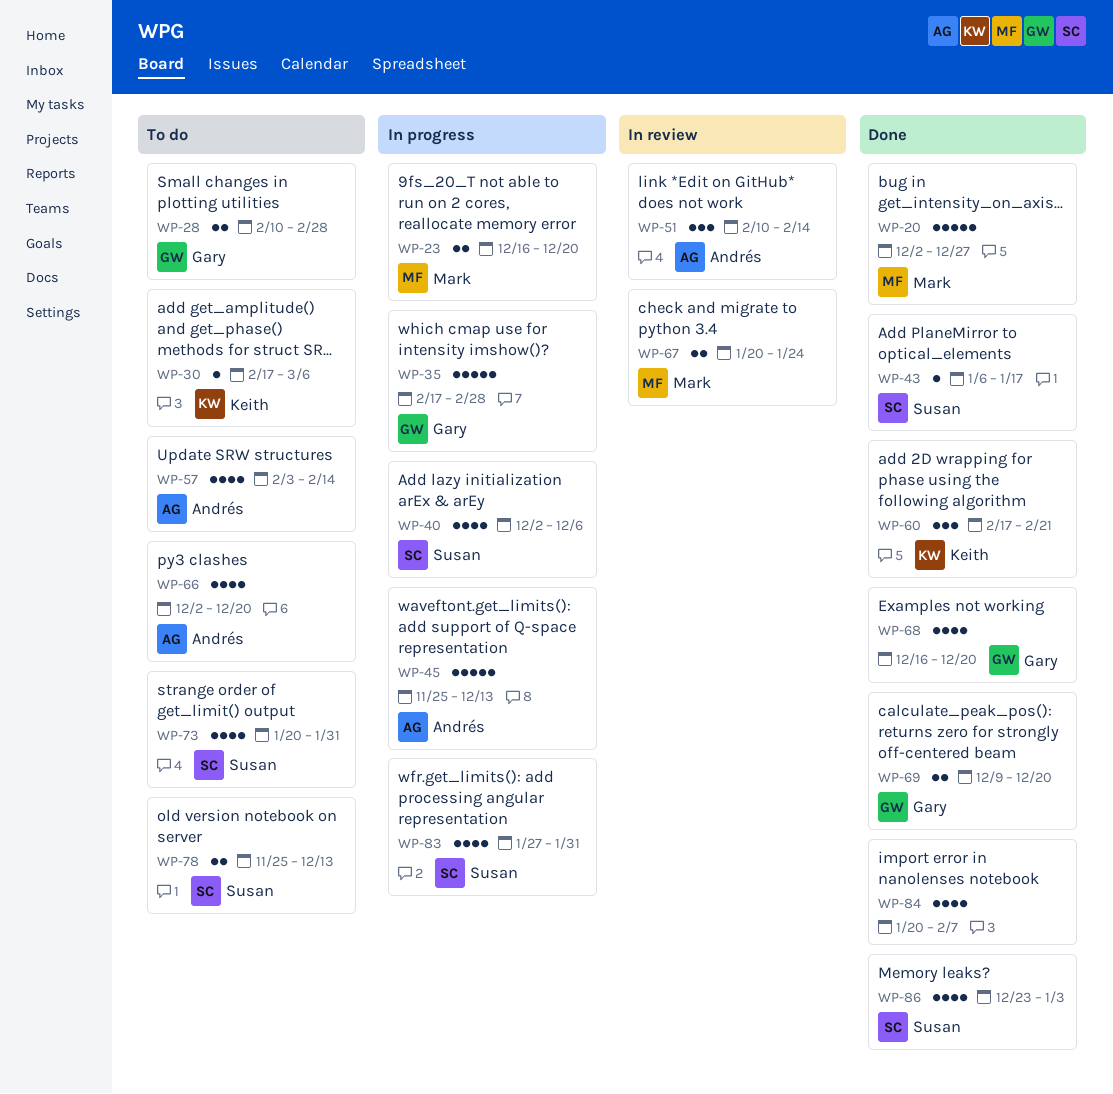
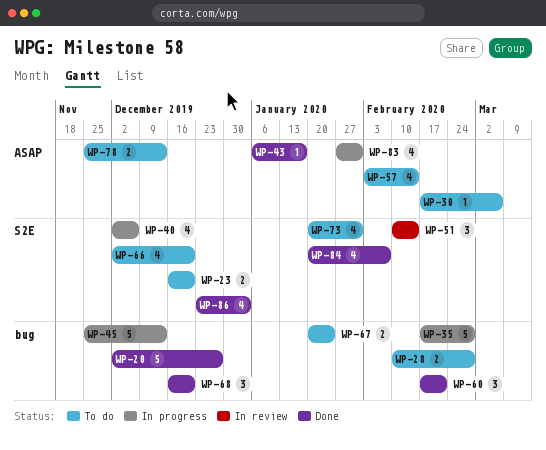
WP-23, status: In progress -> To do
WP-67, status: In review -> To do
WP-68, estimate: 4 -> 3
WP-69: present -> none

